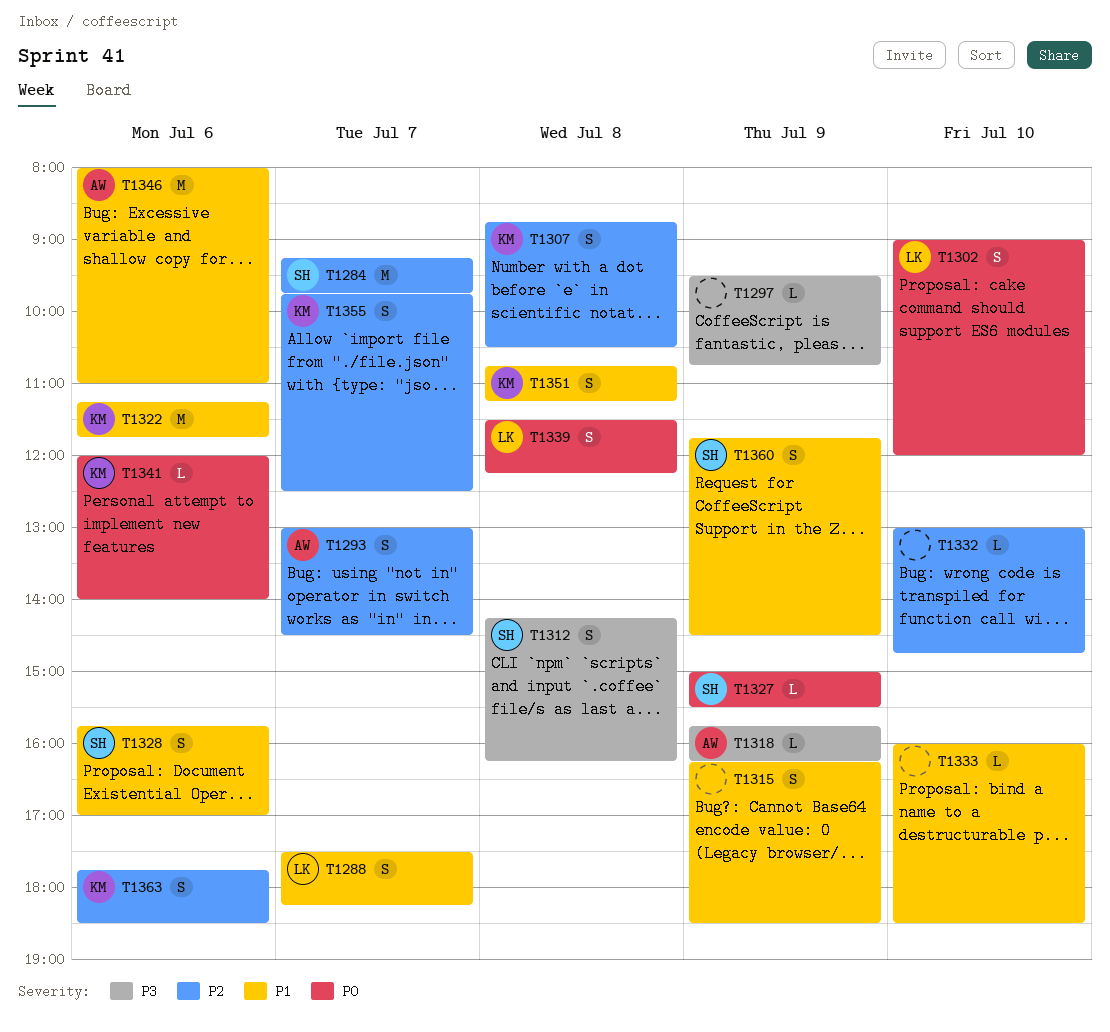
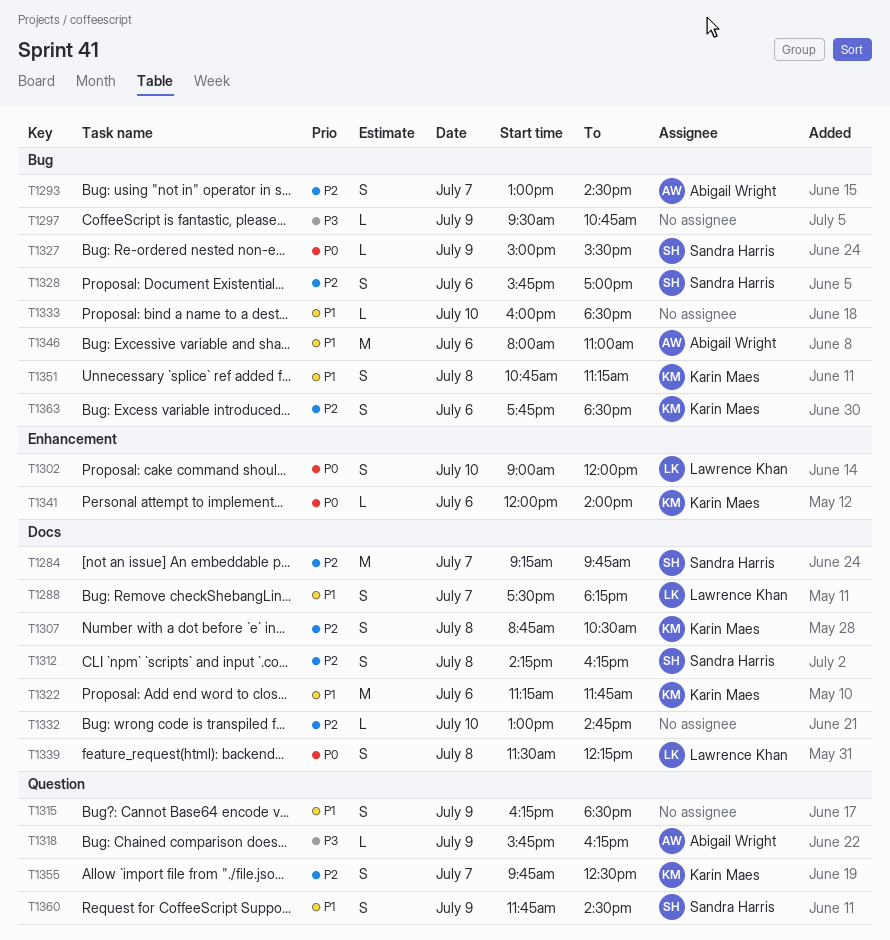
T1312, priority: P3 -> P2
T1328, priority: P1 -> P2

